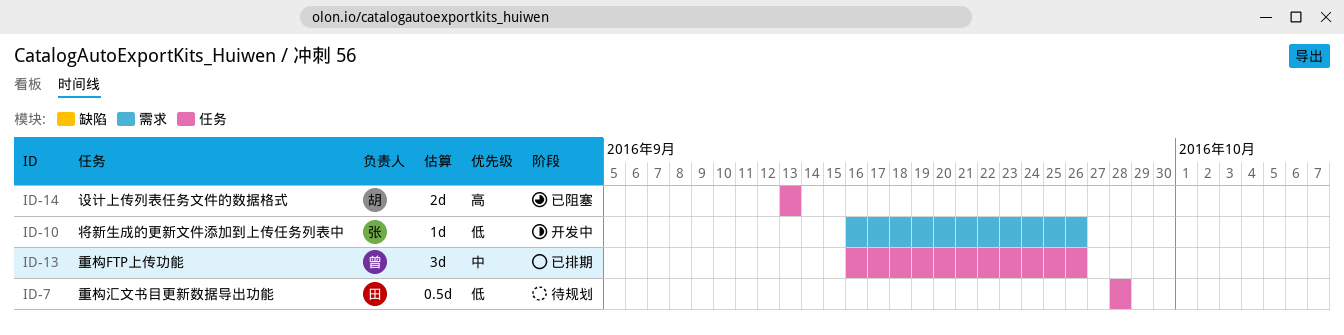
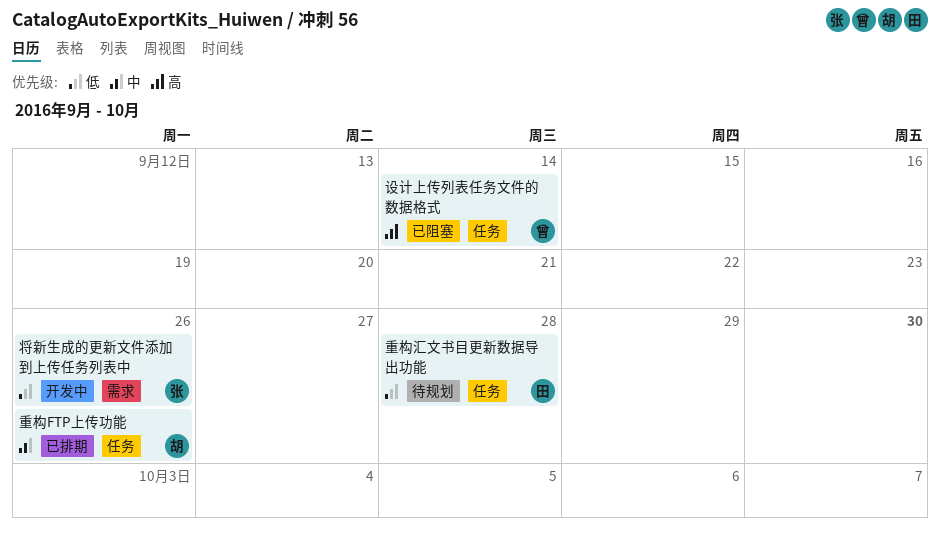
设计上传列表任务文件的数据格式, owner: 胡 -> 曾
设计上传列表任务文件的数据格式, due: Sep 13 -> Sep 14
重构FTP上传功能, owner: 曾 -> 胡

